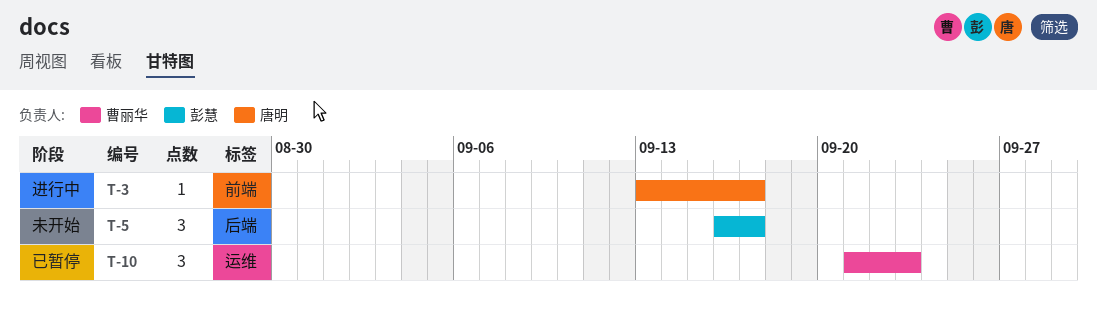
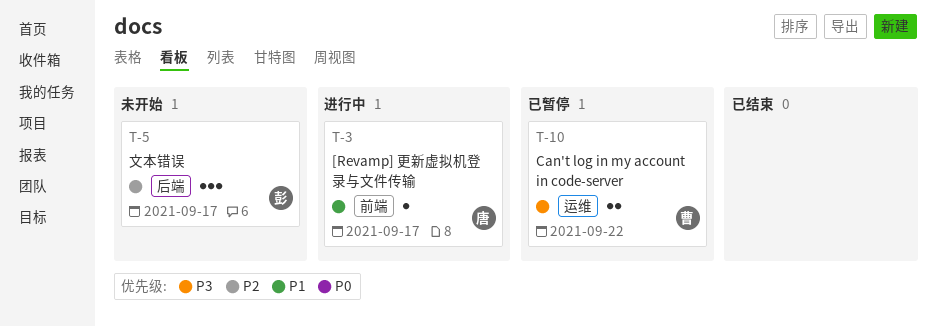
T-10, estimate: 3 -> 2
T-10, due: Sep 23 -> Sep 22

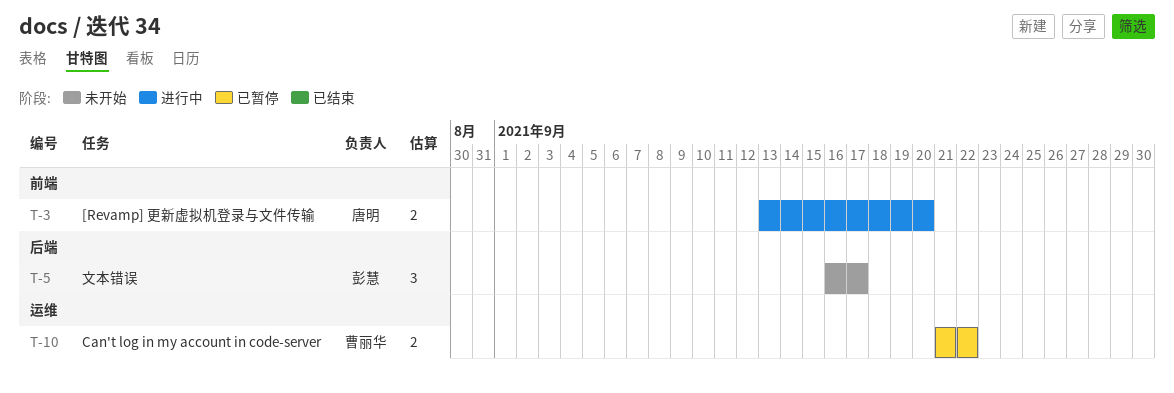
T-3, estimate: 1 -> 2
T-3, due: Sep 17 -> Sep 20

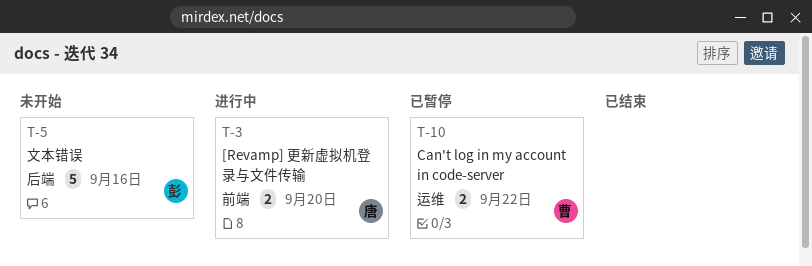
T-5, estimate: 3 -> 5
T-5, due: Sep 17 -> Sep 16

